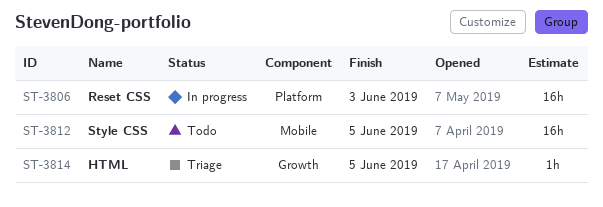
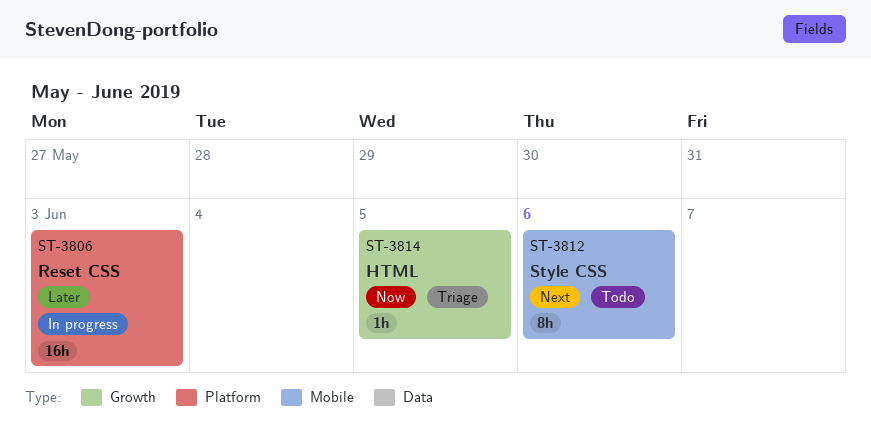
ST-3812, estimate: 16h -> 8h
ST-3812, due: Jun 5 -> Jun 6

